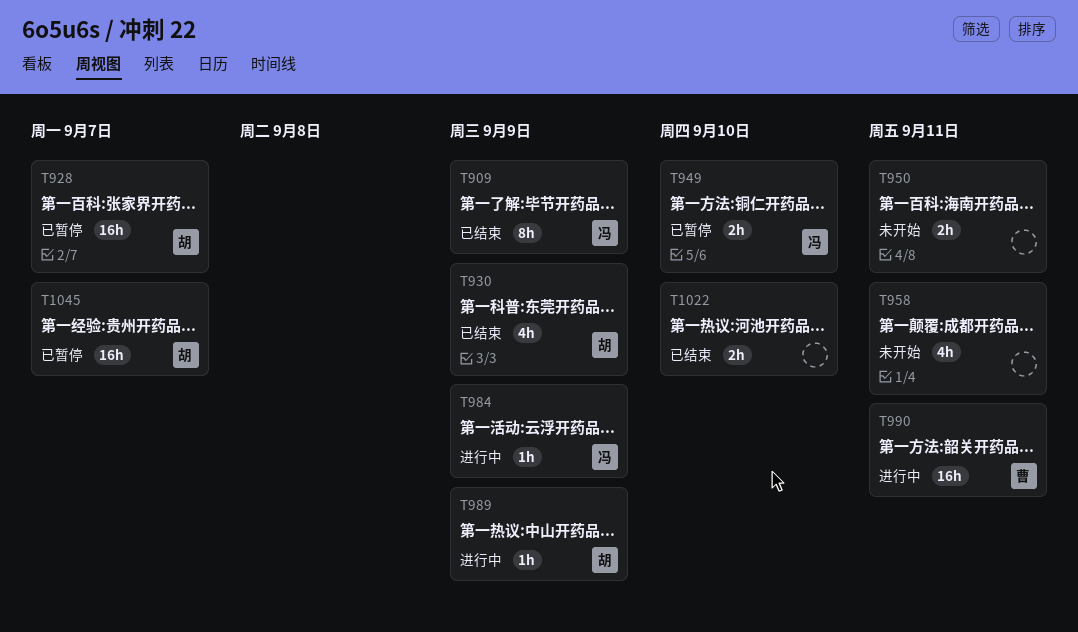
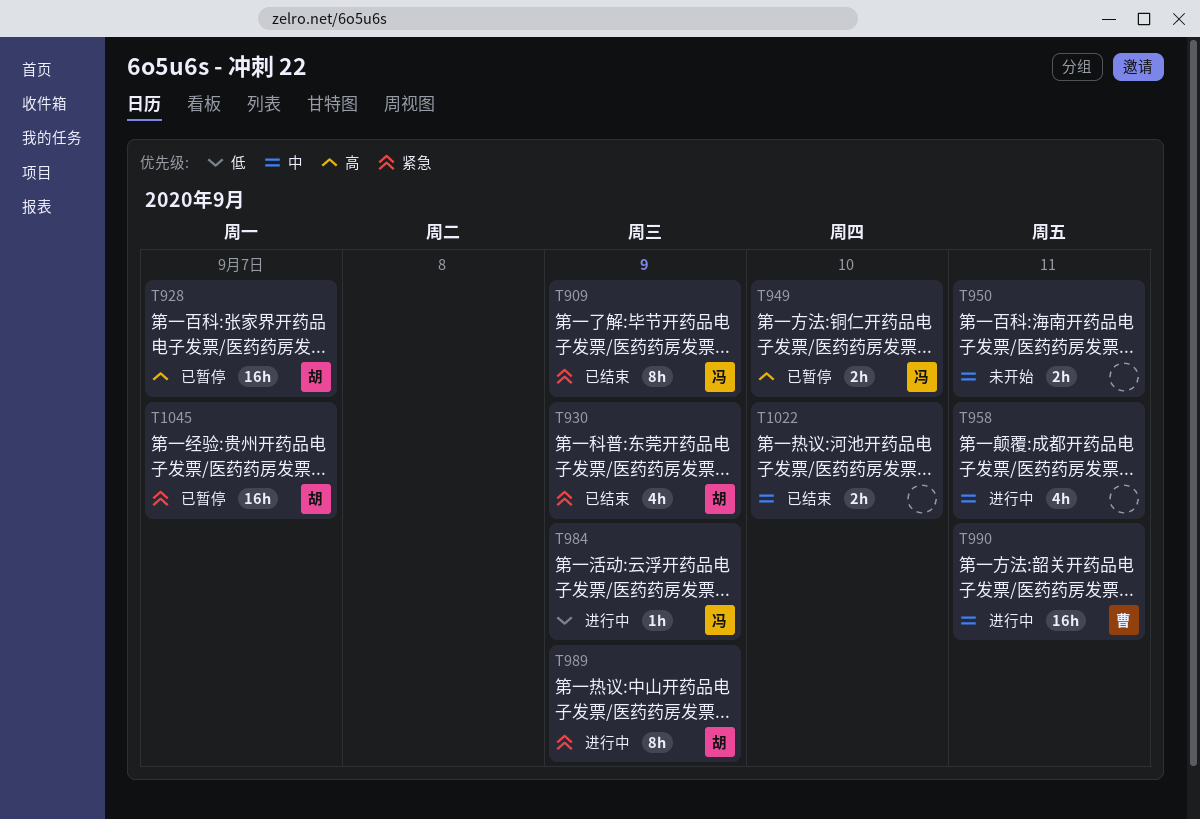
T958, status: 未开始 -> 进行中
T989, estimate: 1h -> 8h

